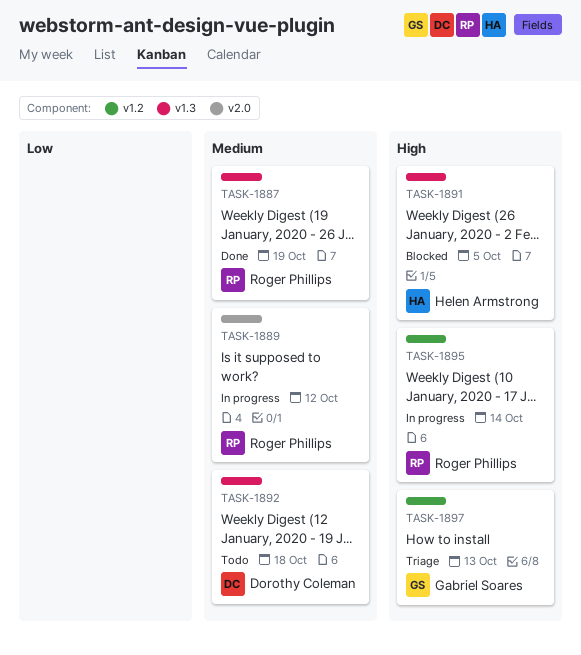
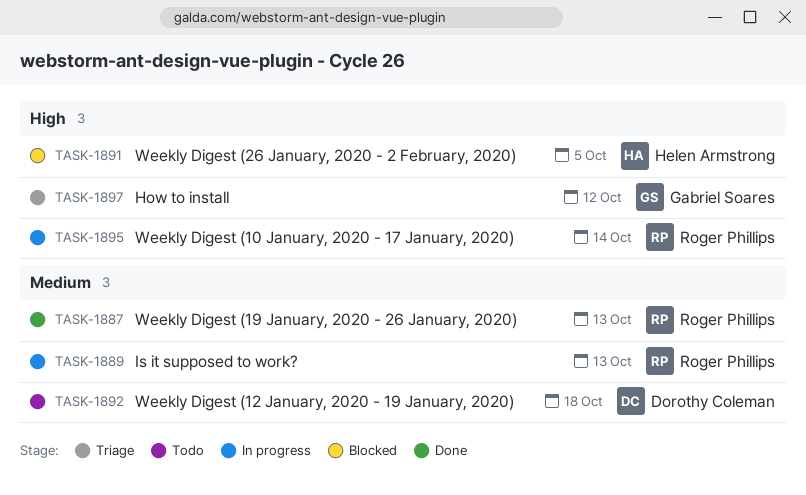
TASK-1887, due: Oct 19 -> Oct 13
TASK-1889, due: Oct 12 -> Oct 13
TASK-1897, due: Oct 13 -> Oct 12

